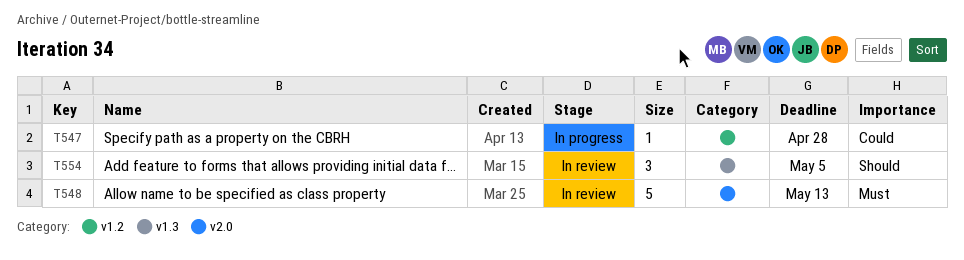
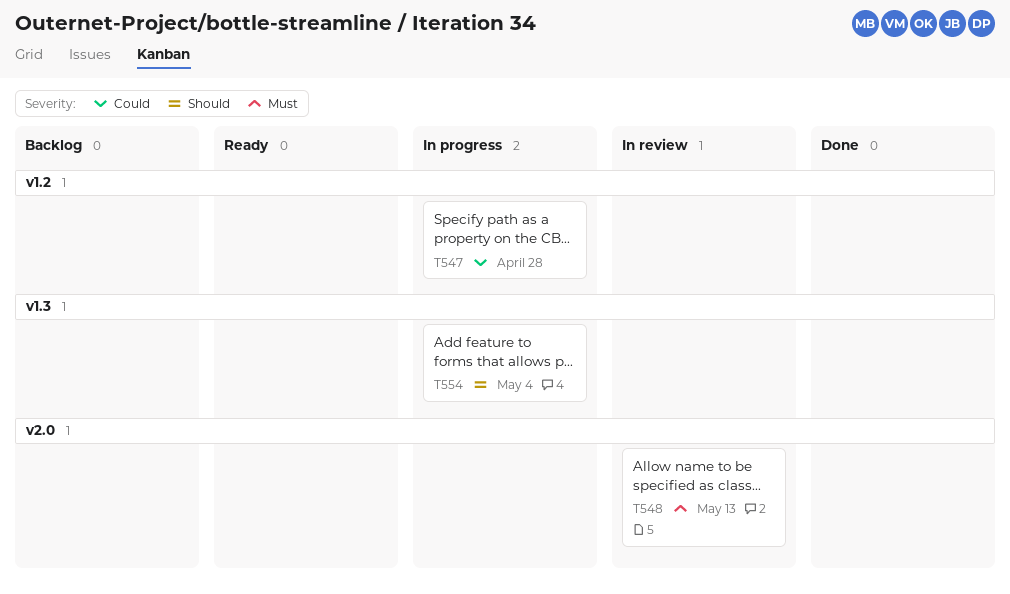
T554, status: In review -> In progress
T554, due: May 5 -> May 4

